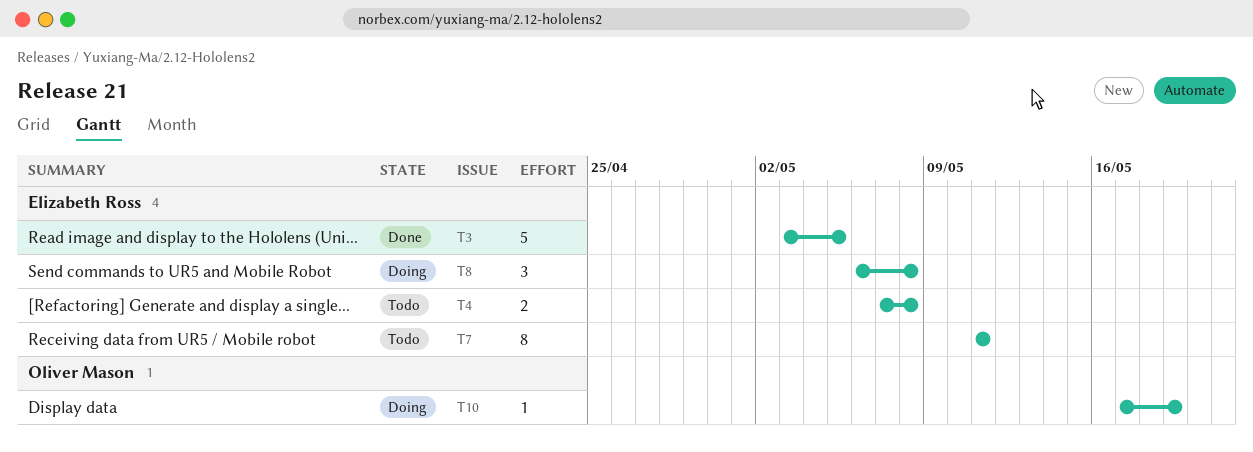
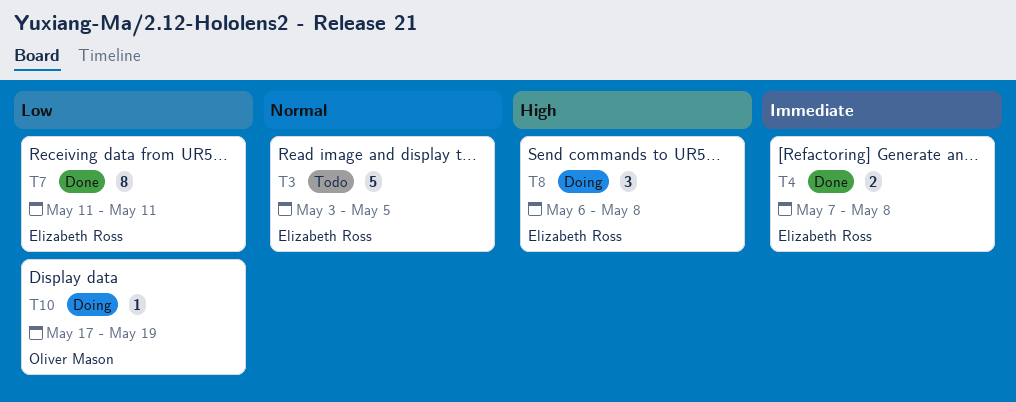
T3, status: Done -> Todo
T4, status: Todo -> Done
T7, status: Todo -> Done

